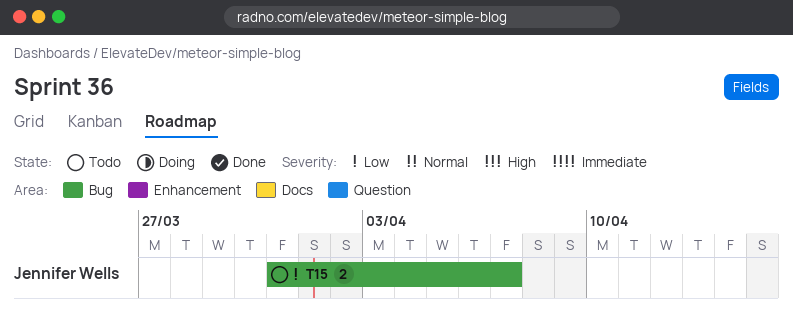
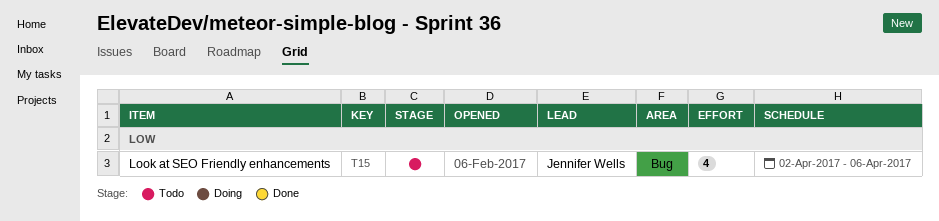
T15, estimate: 2 -> 4
T15, start: Mar 31 -> Apr 2
T15, due: Apr 7 -> Apr 6

